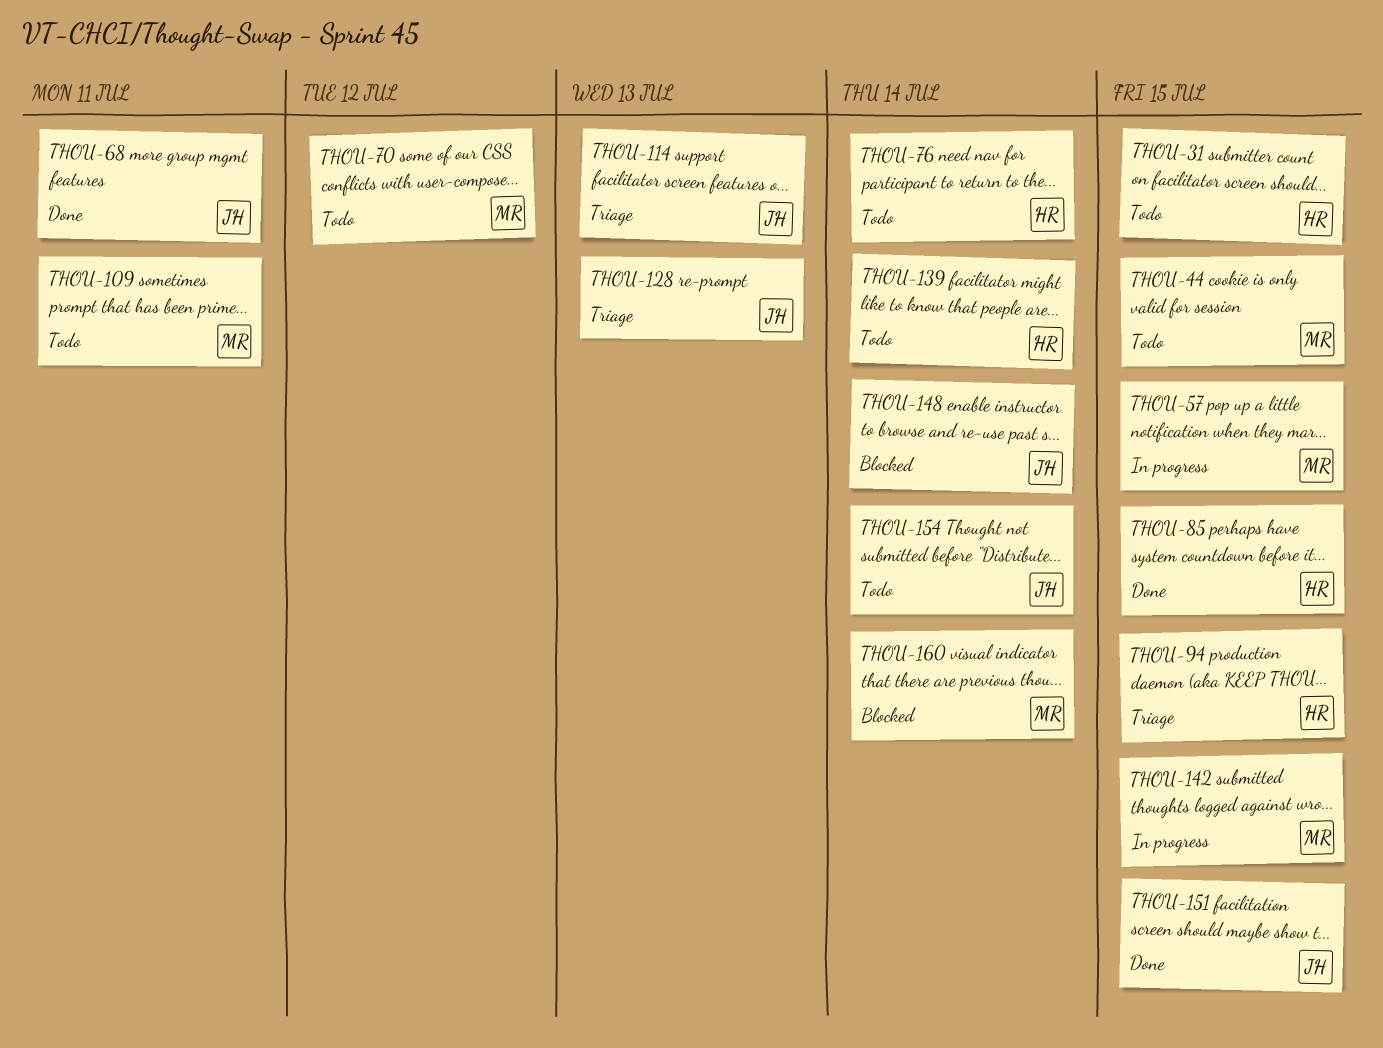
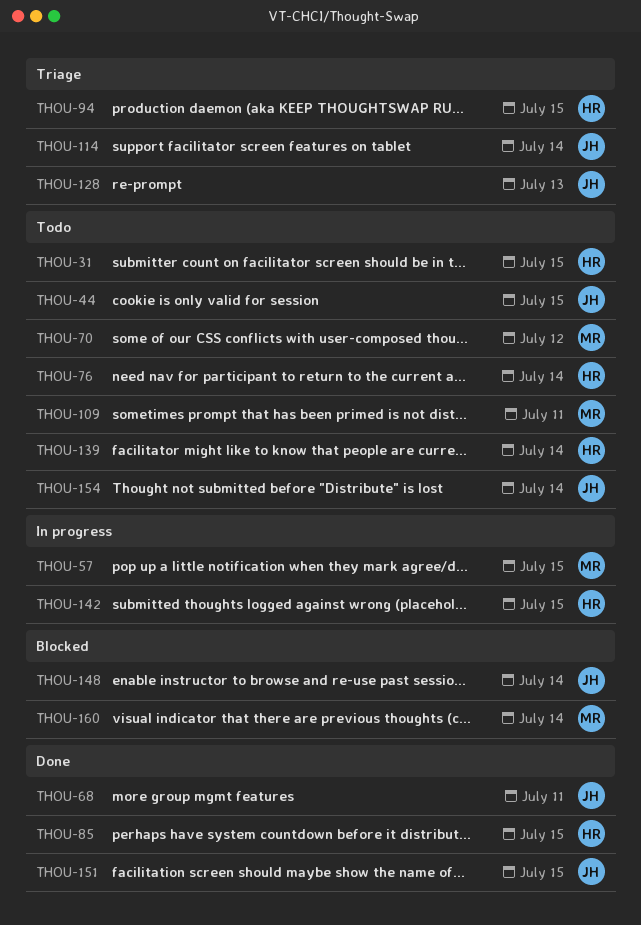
THOU-44, owner: MR -> JH
THOU-114, due: Jul 13 -> Jul 14
THOU-142, owner: MR -> HR

